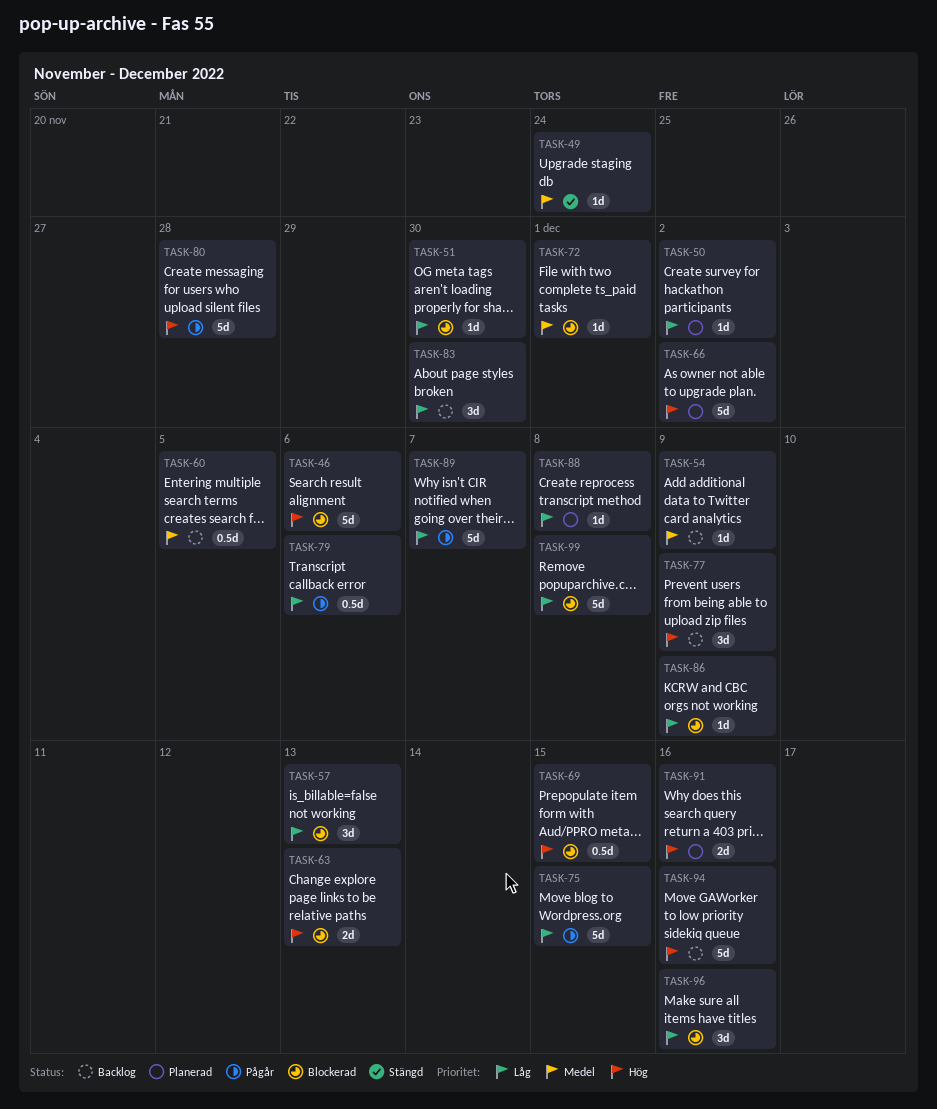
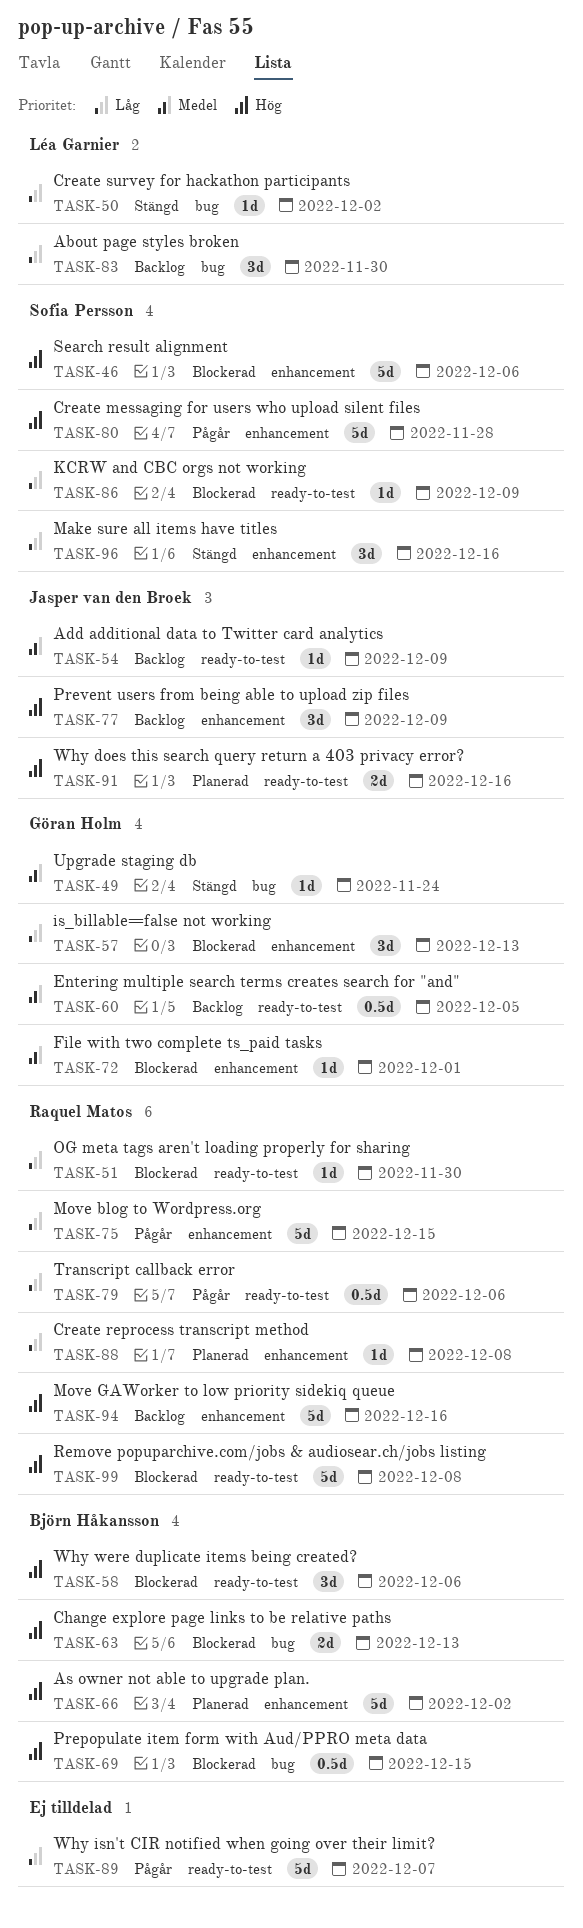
TASK-50, status: Planerad -> Stängd
TASK-58: none -> present
TASK-96, status: Blockerad -> Stängd
TASK-99, priority: Låg -> Hög

